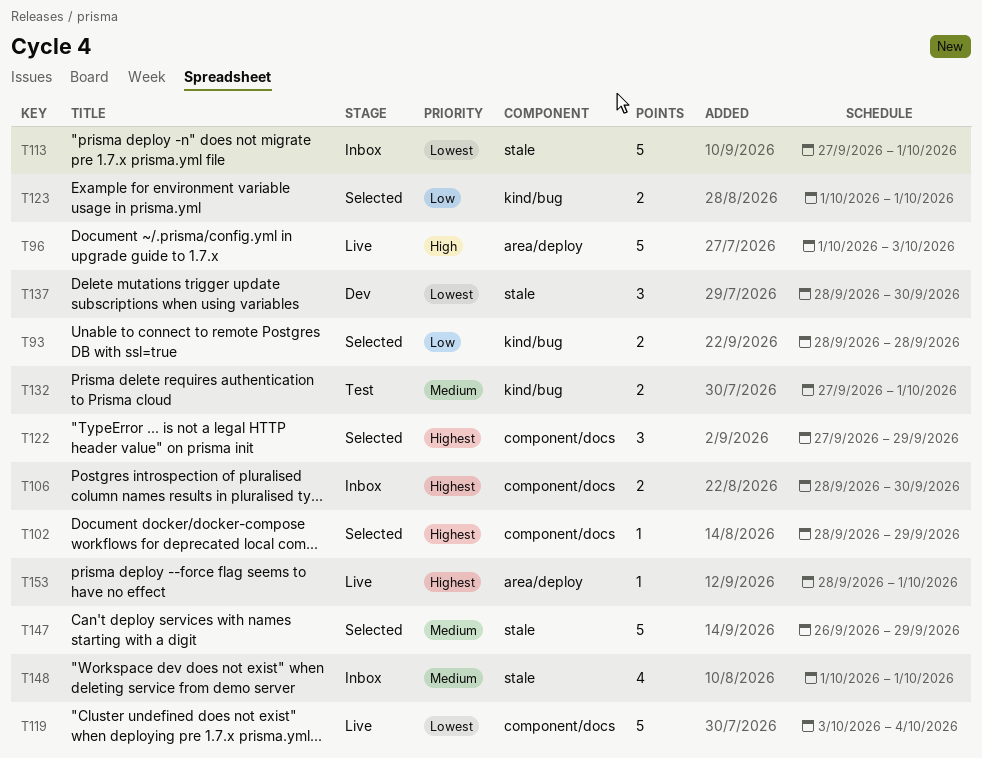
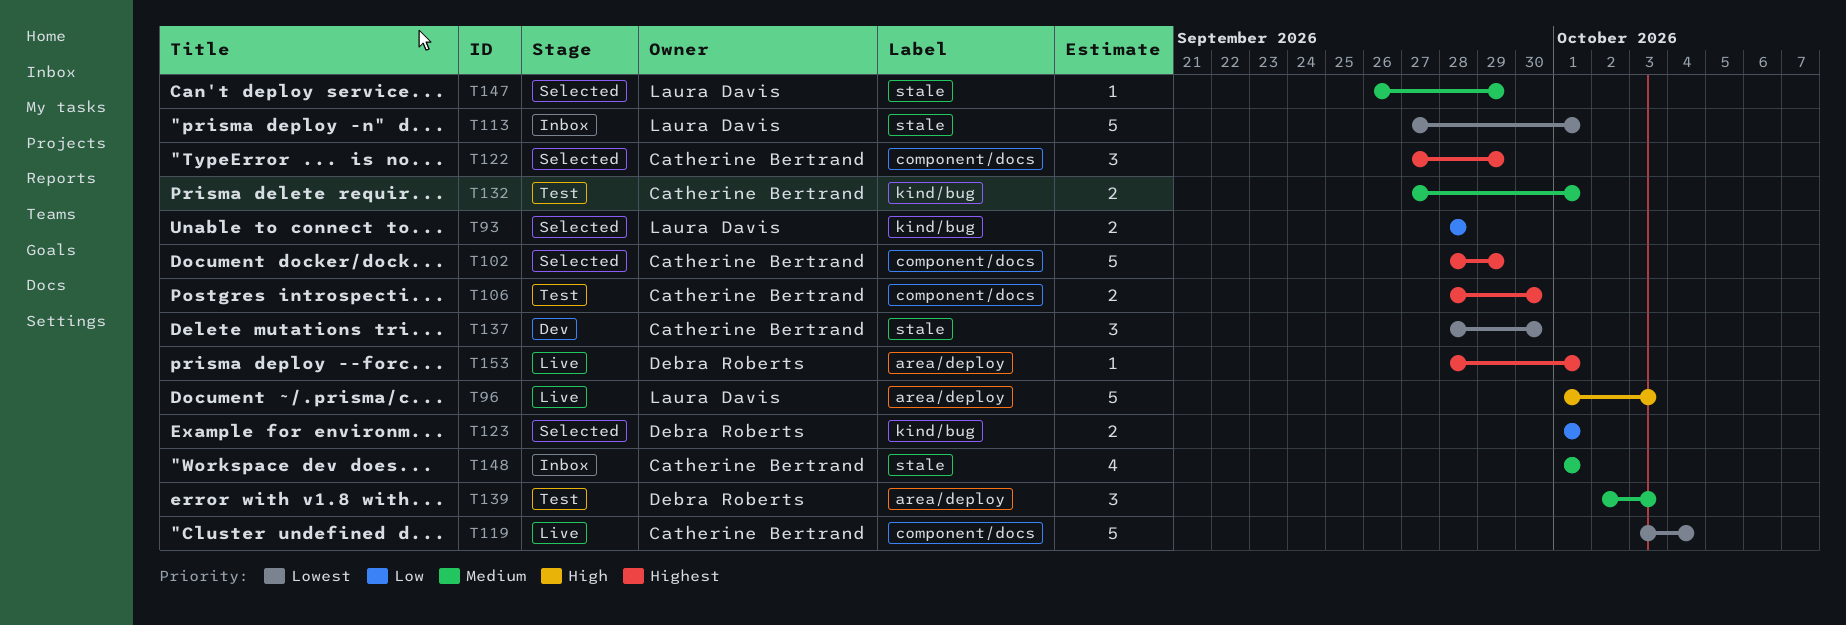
T102, estimate: 1 -> 5
T106, status: Inbox -> Test
T139: none -> present
T147, estimate: 5 -> 1

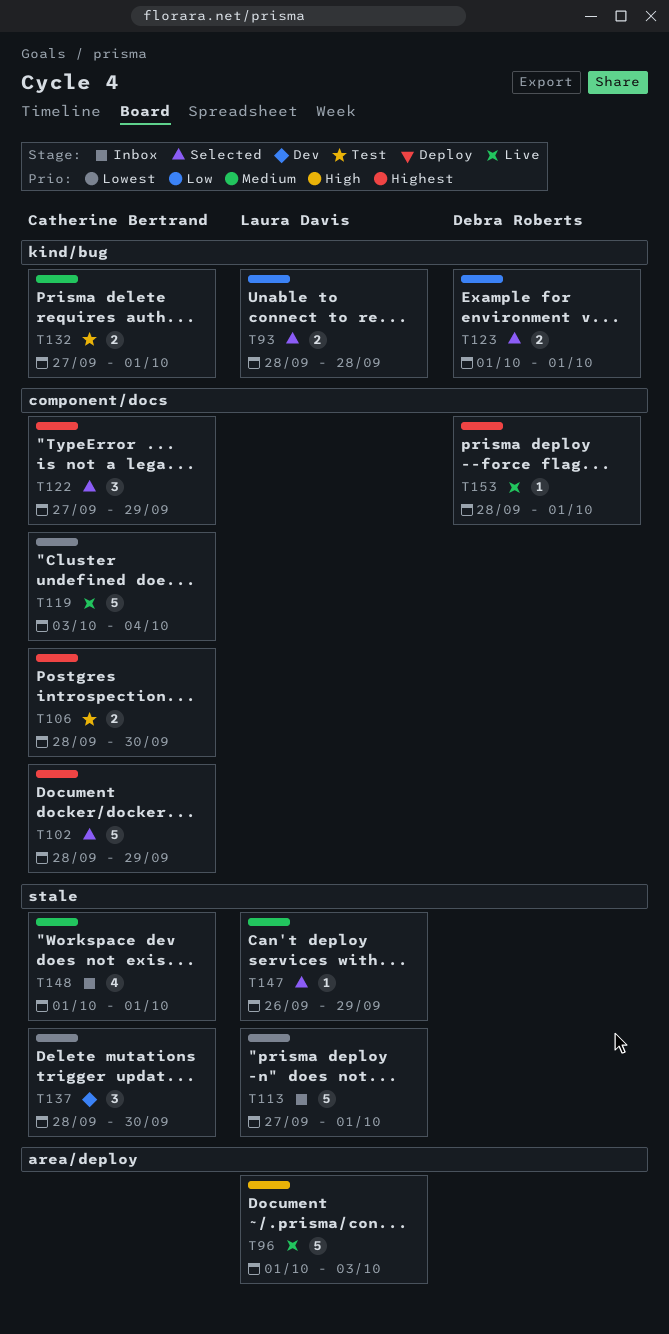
T139: present -> none
T153, label: area/deploy -> component/docs

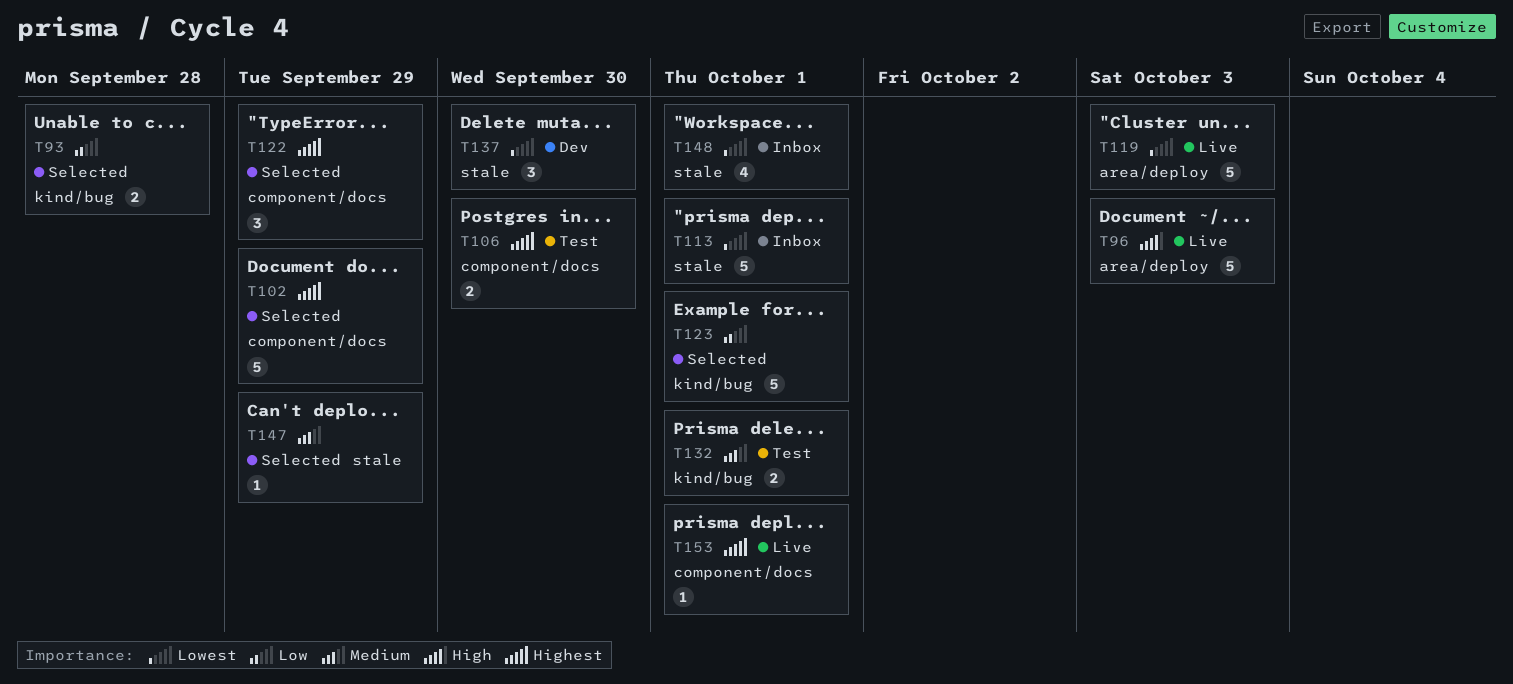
T119, label: component/docs -> area/deploy
T119, due: Oct 4 -> Oct 3
T123, estimate: 2 -> 5
T148, priority: Medium -> Lowest

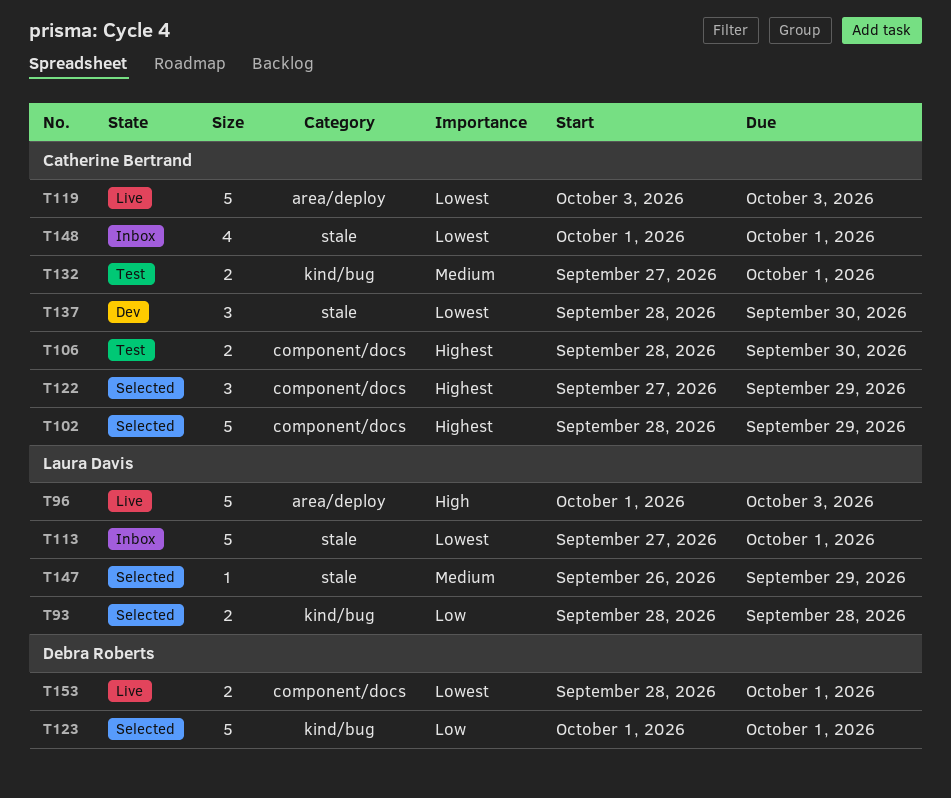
T153, priority: Highest -> Lowest
T153, estimate: 1 -> 2

